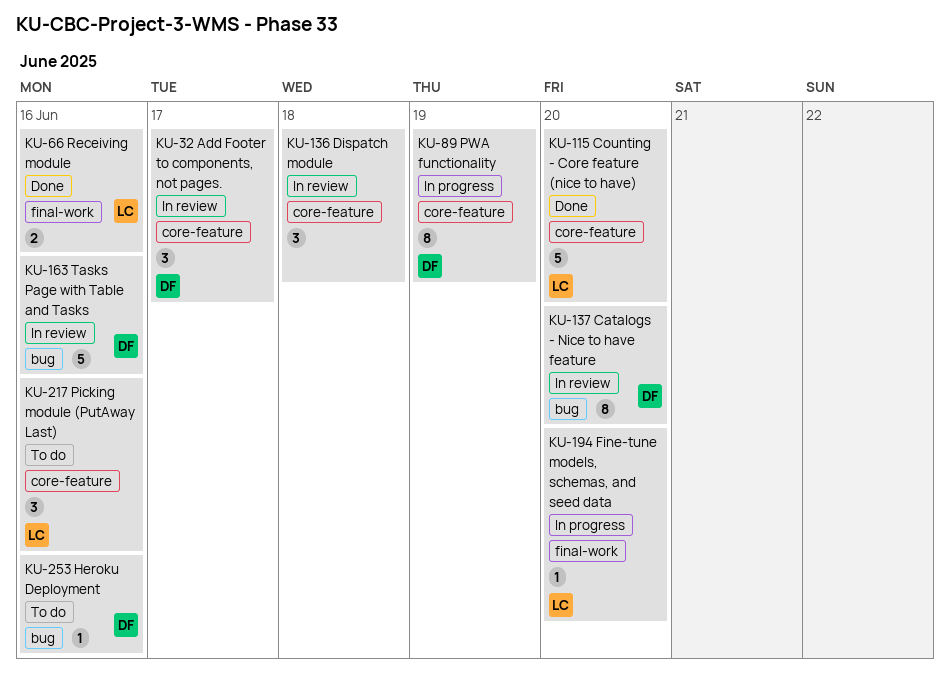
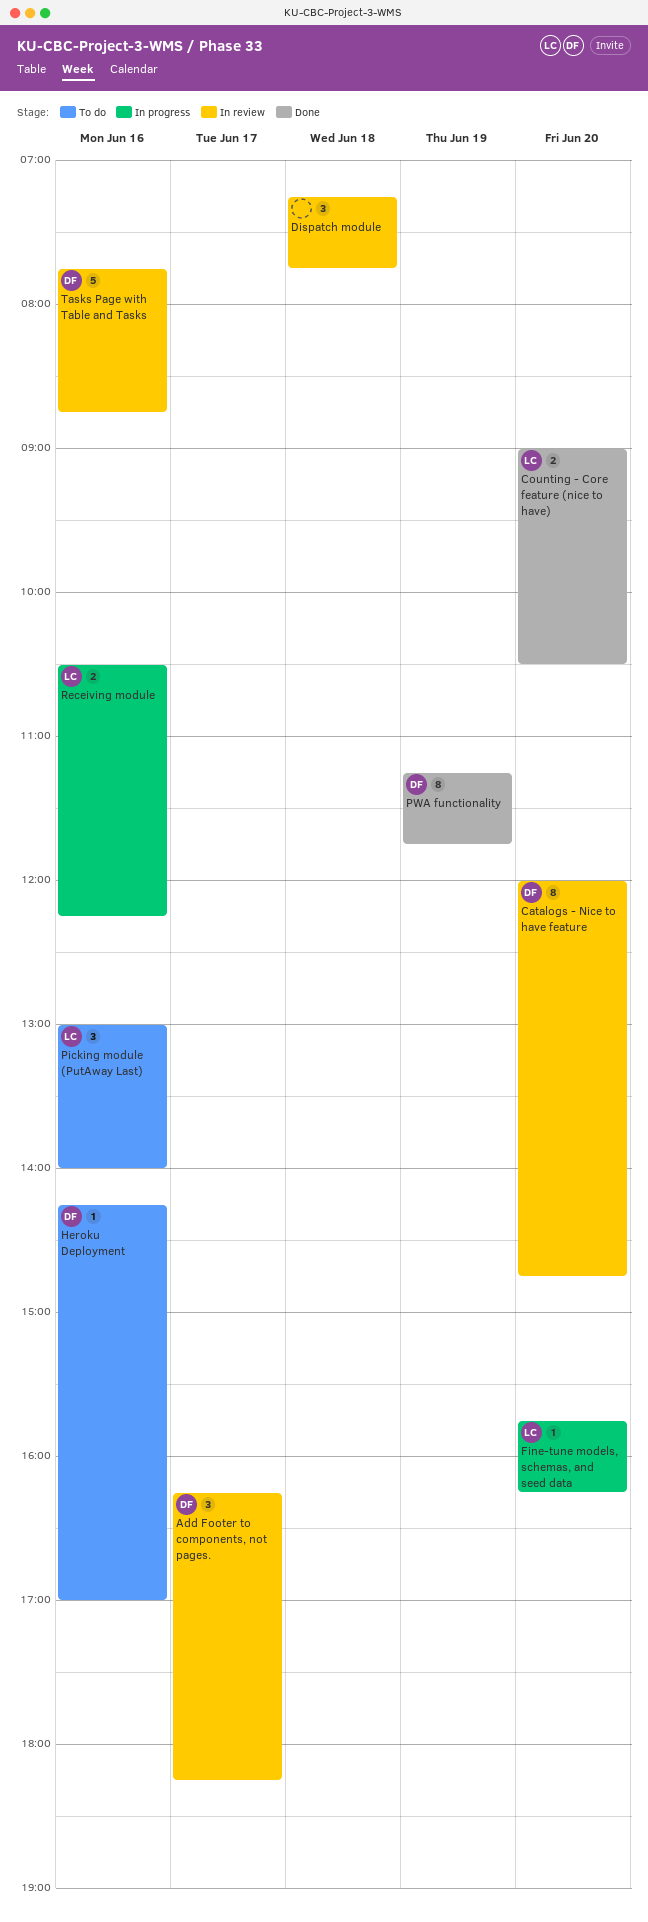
Counting - Core feature (nice to have), estimate: 5 -> 2
PWA functionality, status: In progress -> Done
Receiving module, status: Done -> In progress

